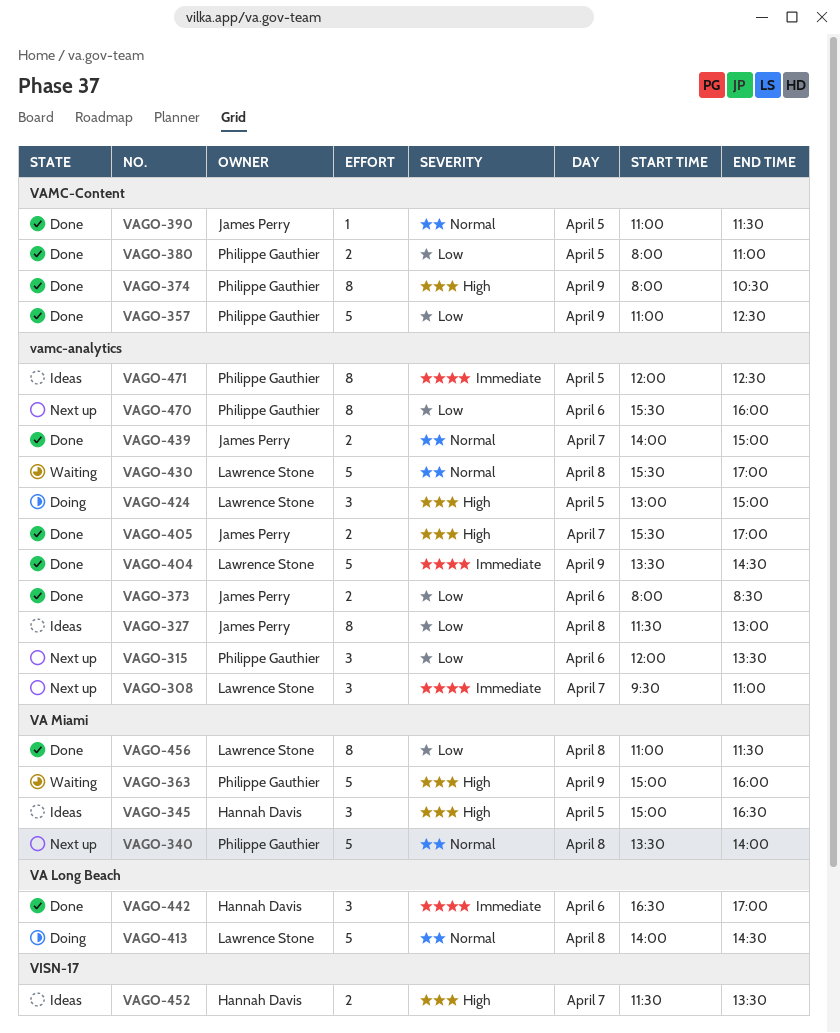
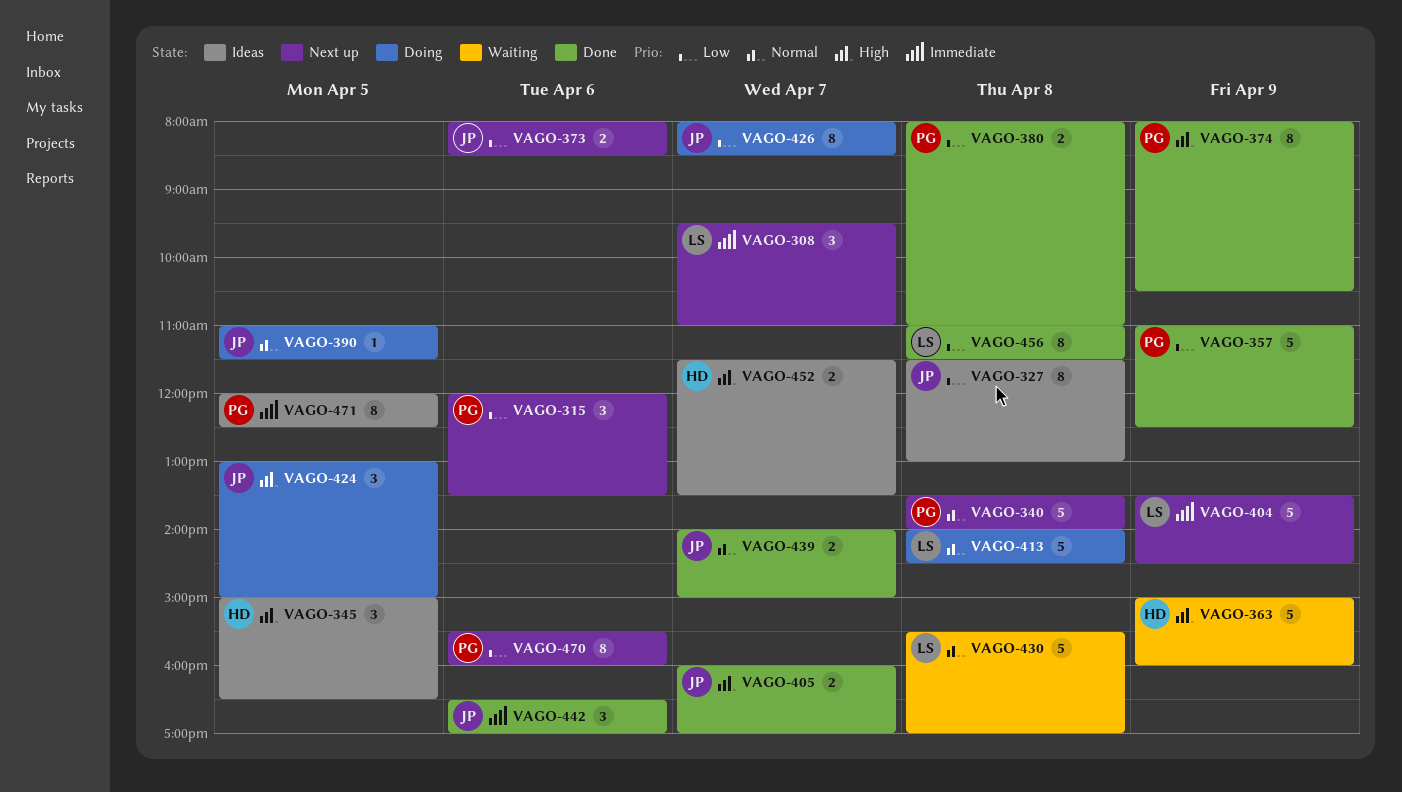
VAGO-363, owner: Philippe Gauthier -> Hannah Davis
VAGO-373, status: Done -> Next up
VAGO-380, day: Apr 5 -> Apr 8
VAGO-390, status: Done -> Doing
VAGO-404, status: Done -> Next up
VAGO-405, begins: 15:30 -> 16:00
VAGO-424, owner: Lawrence Stone -> James Perry
VAGO-426: none -> present
VAGO-442, owner: Hannah Davis -> James Perry

